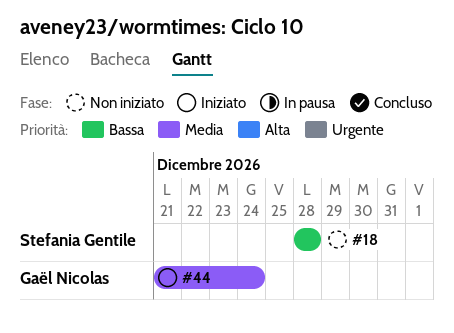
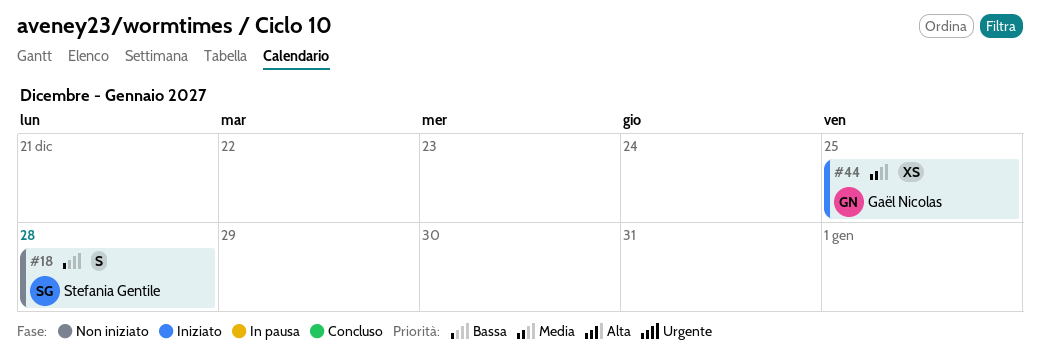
#44, due: Dec 24 -> Dec 25

